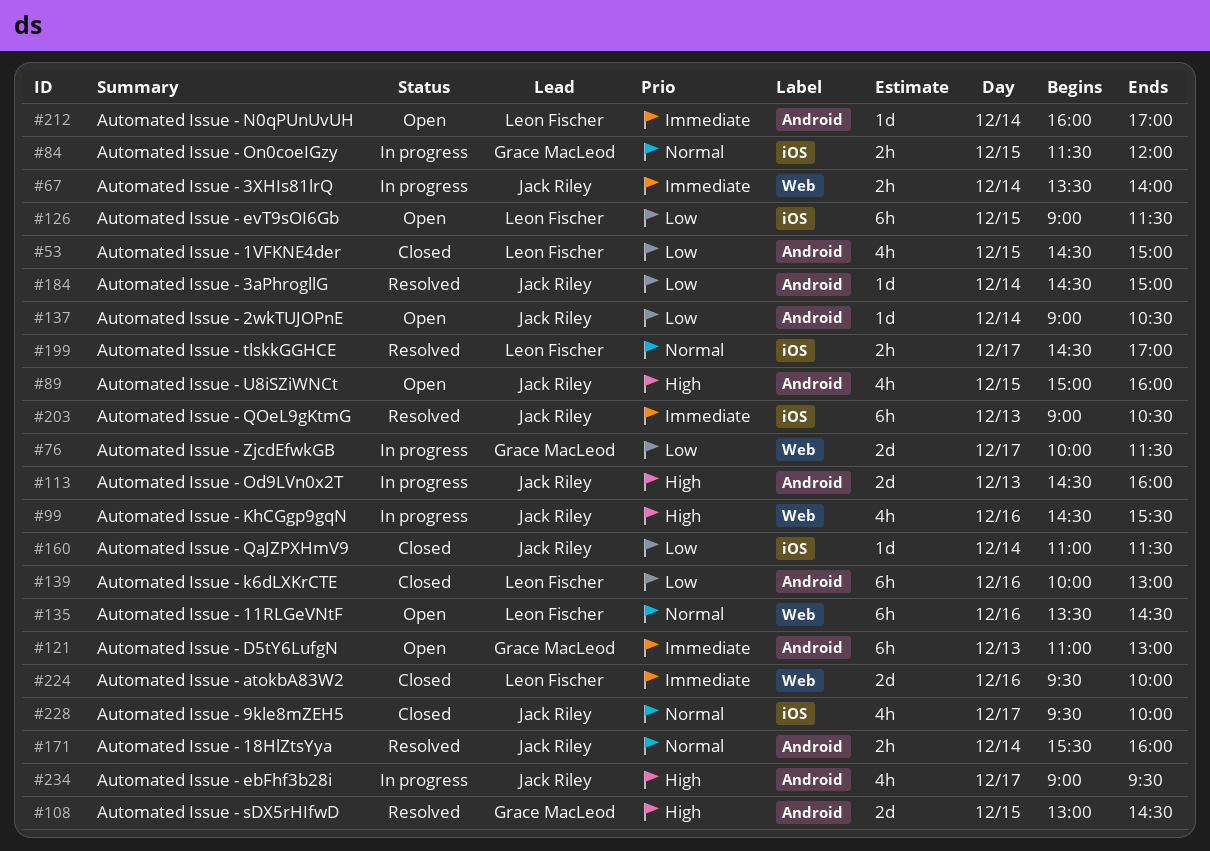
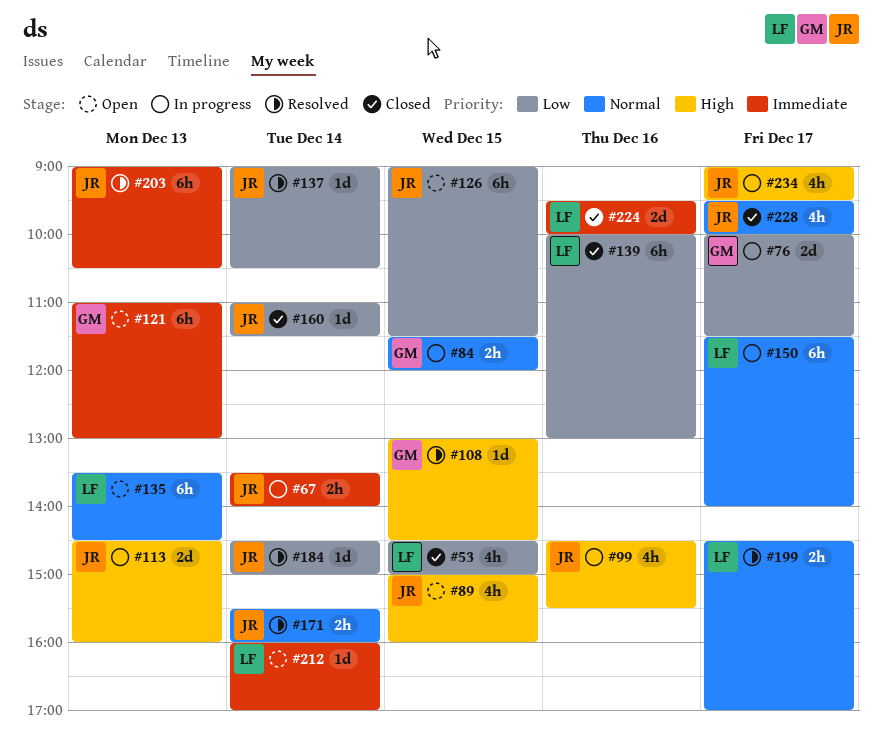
#108, estimate: 2d -> 1d
#126, owner: Leon Fischer -> Jack Riley
#135, day: Dec 16 -> Dec 13
#137, status: Open -> Resolved
#150: none -> present

